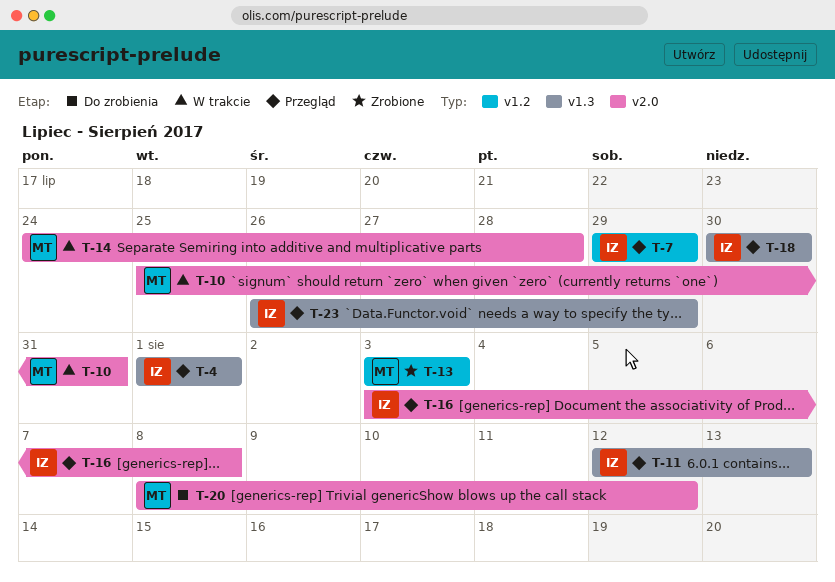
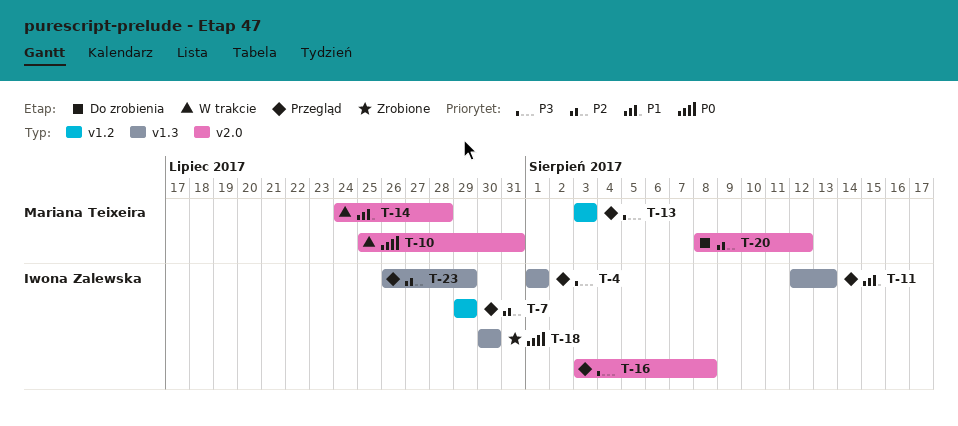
T-13, status: Zrobione -> Przegląd
T-18, status: Przegląd -> Zrobione

